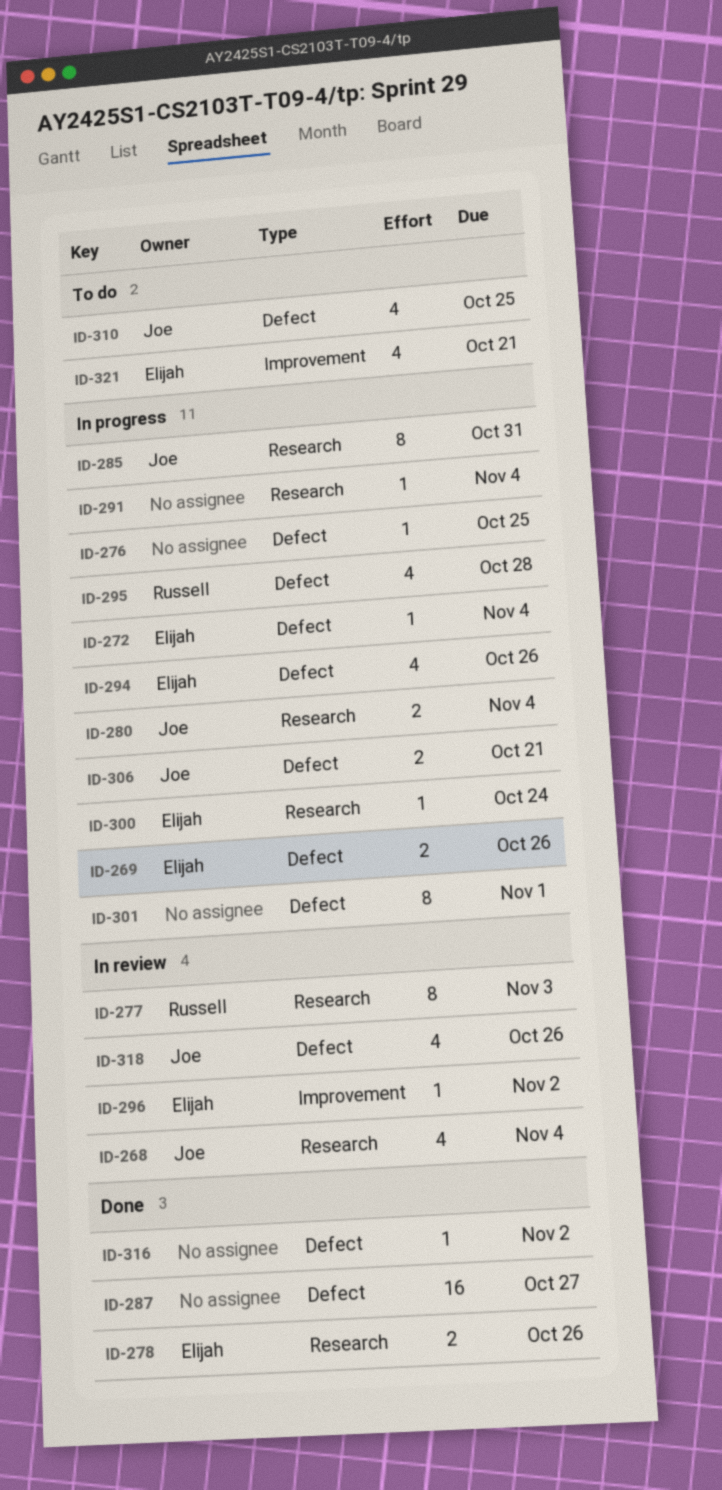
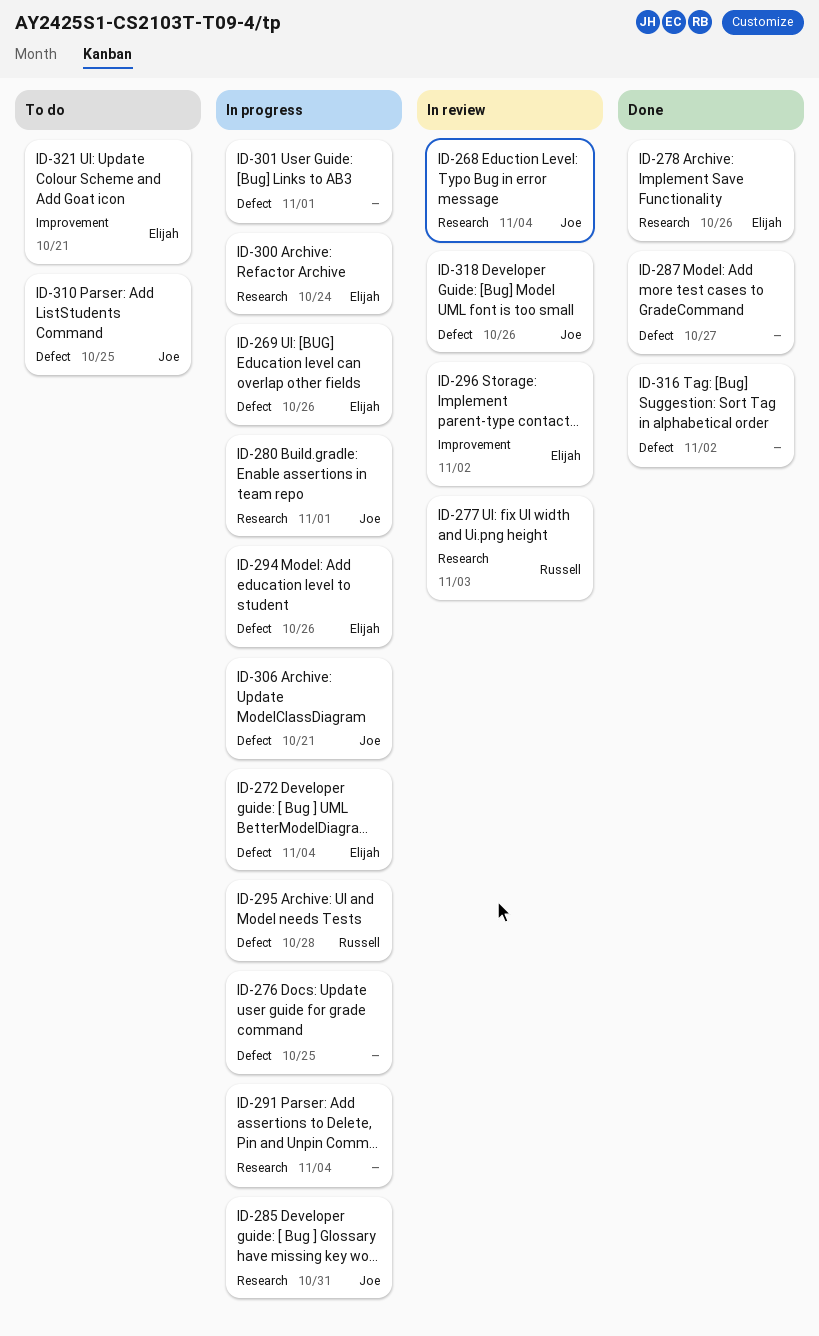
ID-280, due: Nov 4 -> Nov 1

